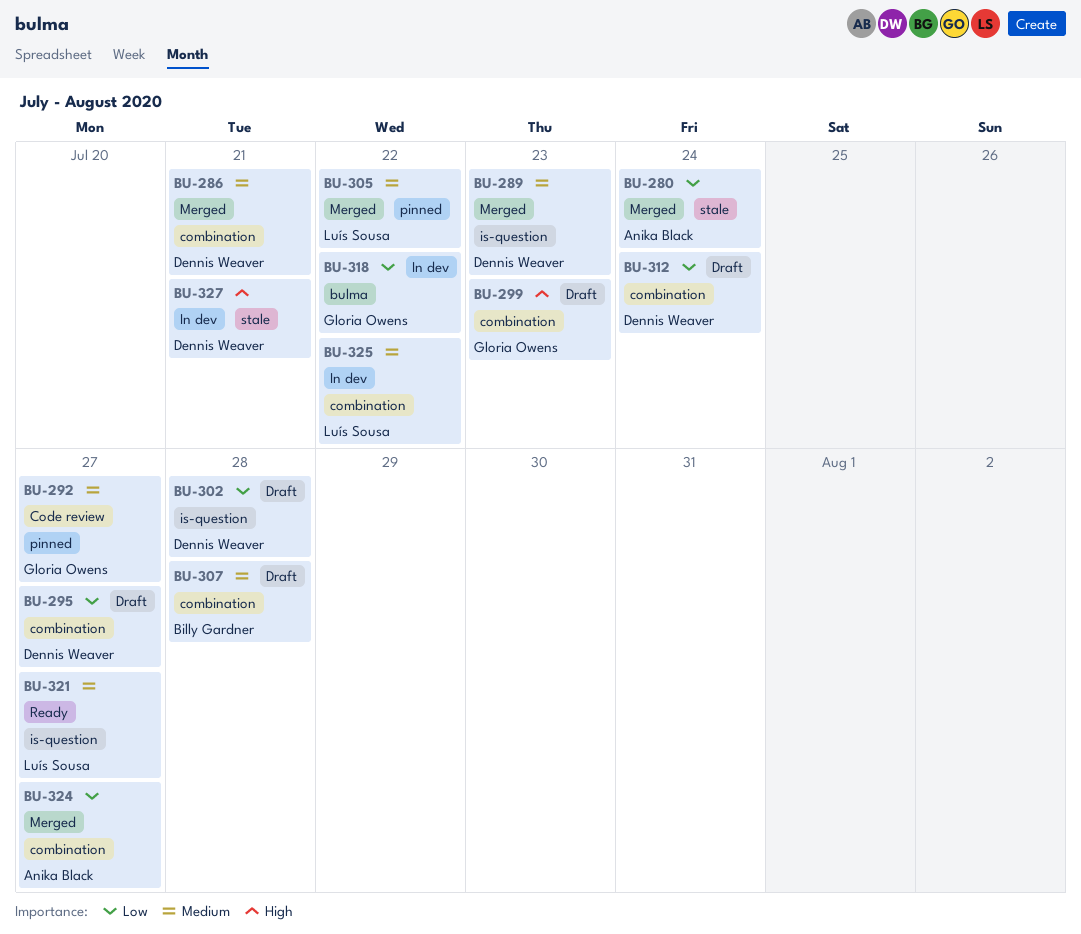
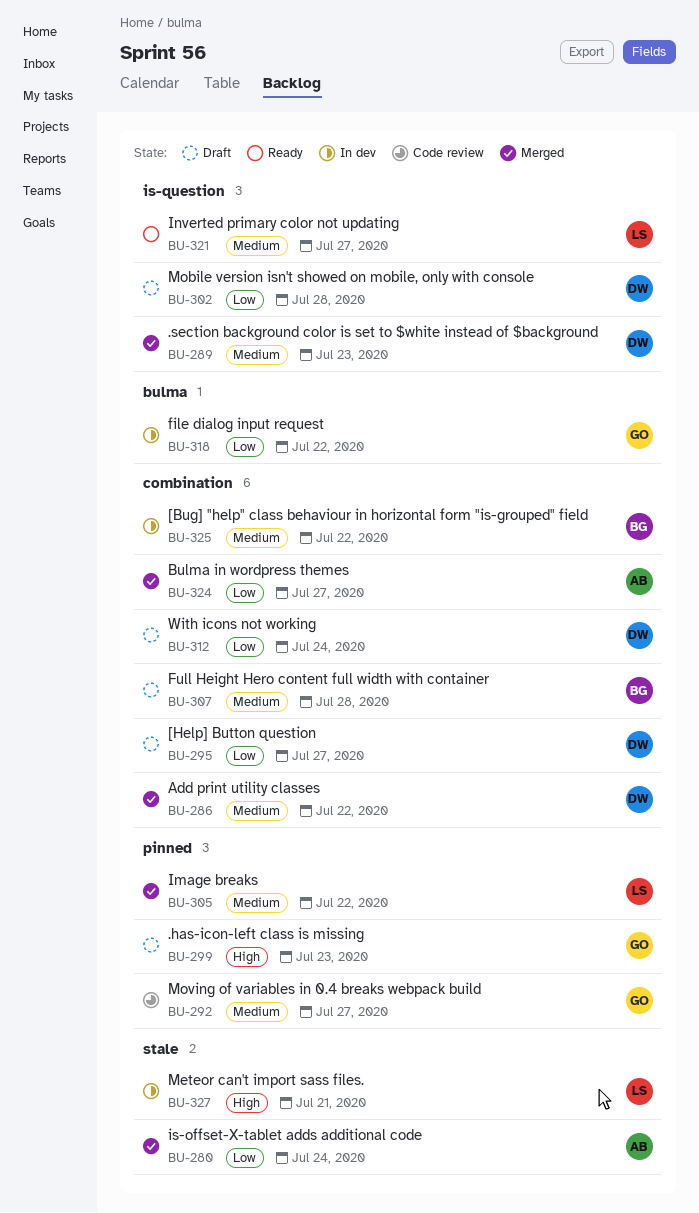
BU-286, due: Jul 21 -> Jul 22
BU-299, label: combination -> pinned
BU-325, owner: Luís Sousa -> Billy Gardner
BU-327, owner: Dennis Weaver -> Luís Sousa

